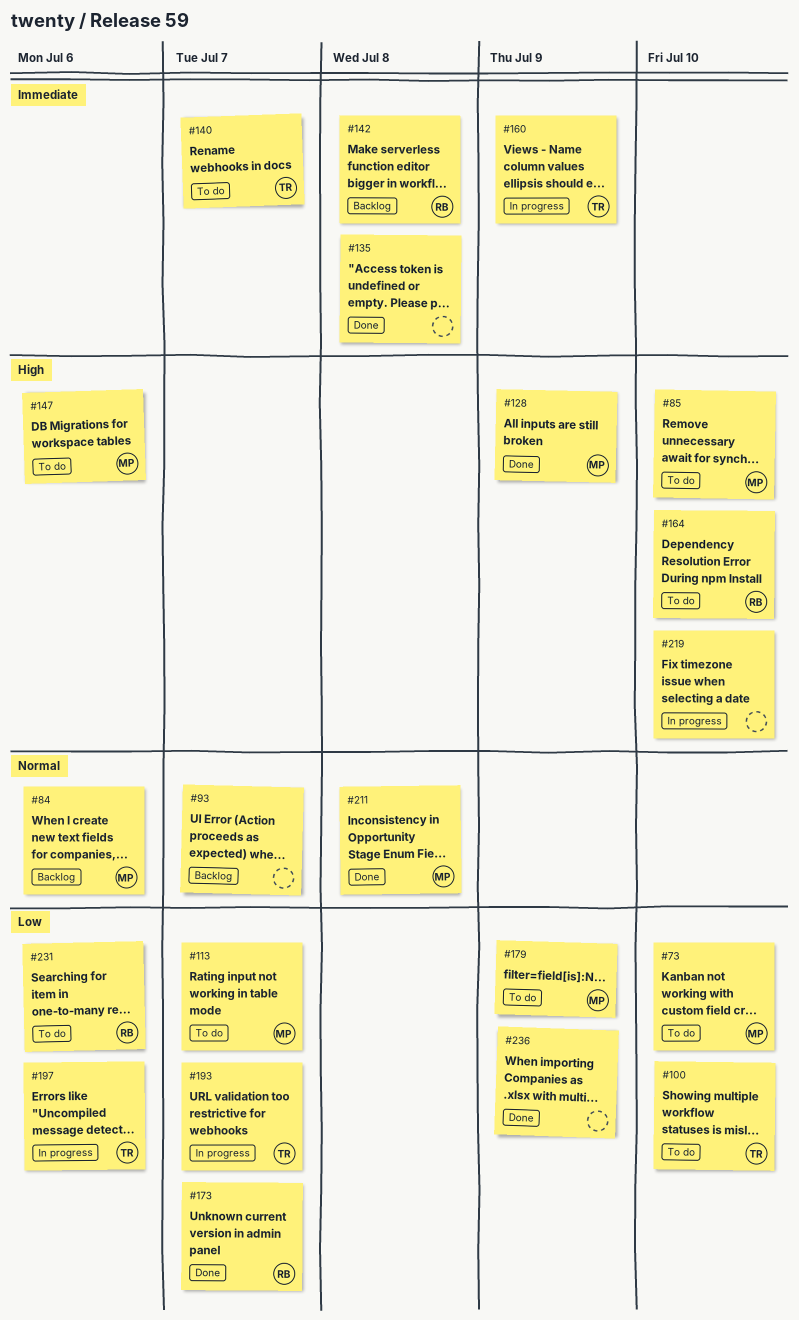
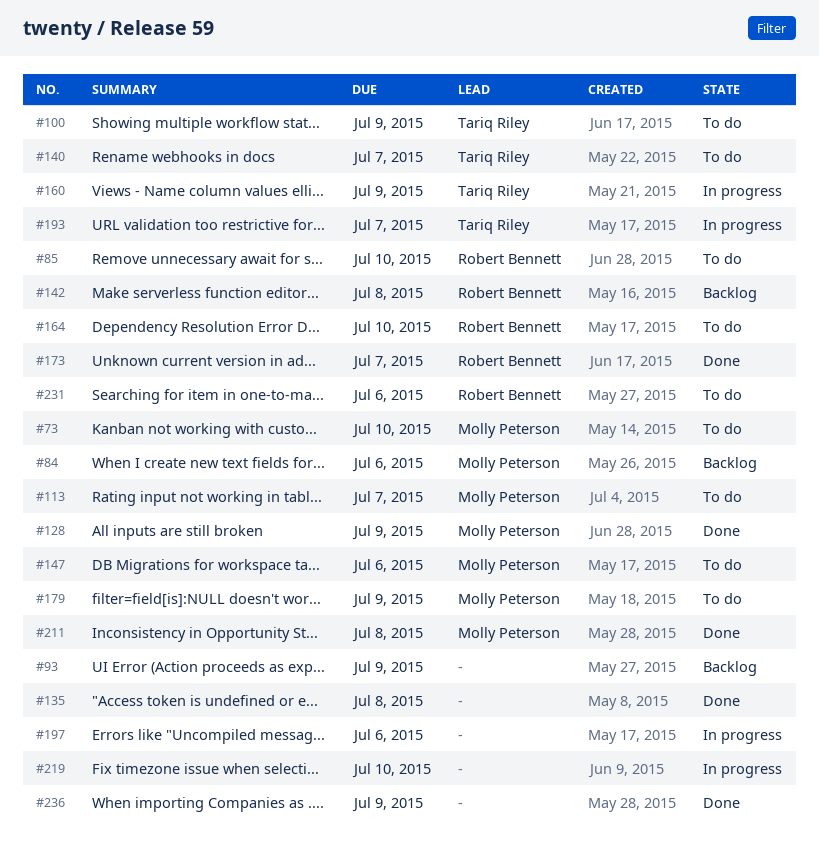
#85, owner: Molly Peterson -> Robert Bennett
#93, due: Jul 7 -> Jul 9
#100, due: Jul 10 -> Jul 9
#197, owner: Tariq Riley -> none

